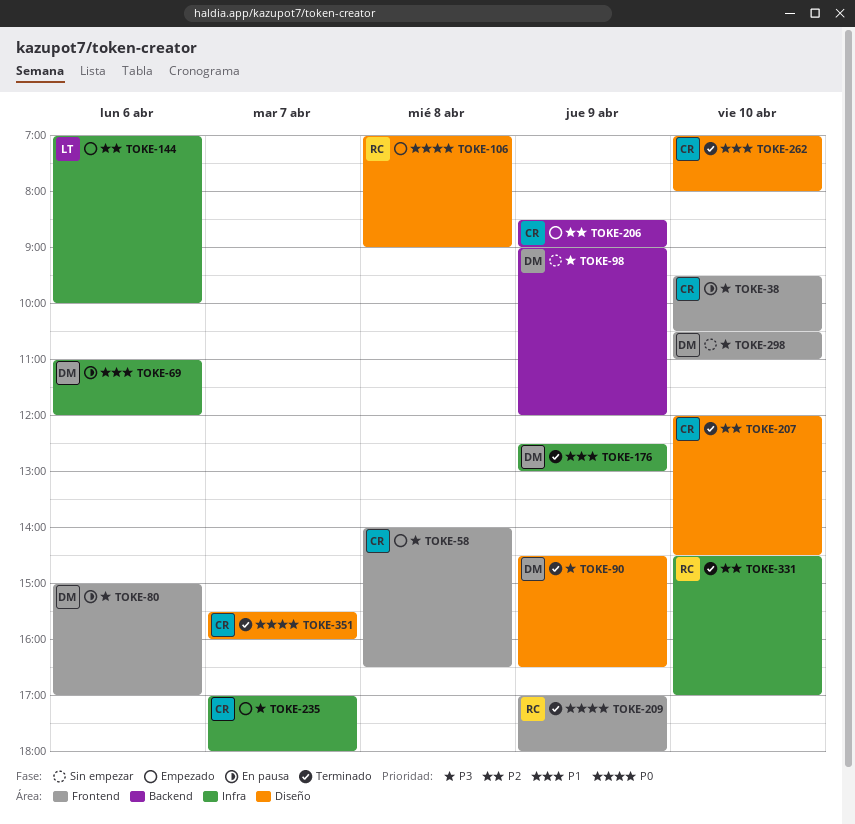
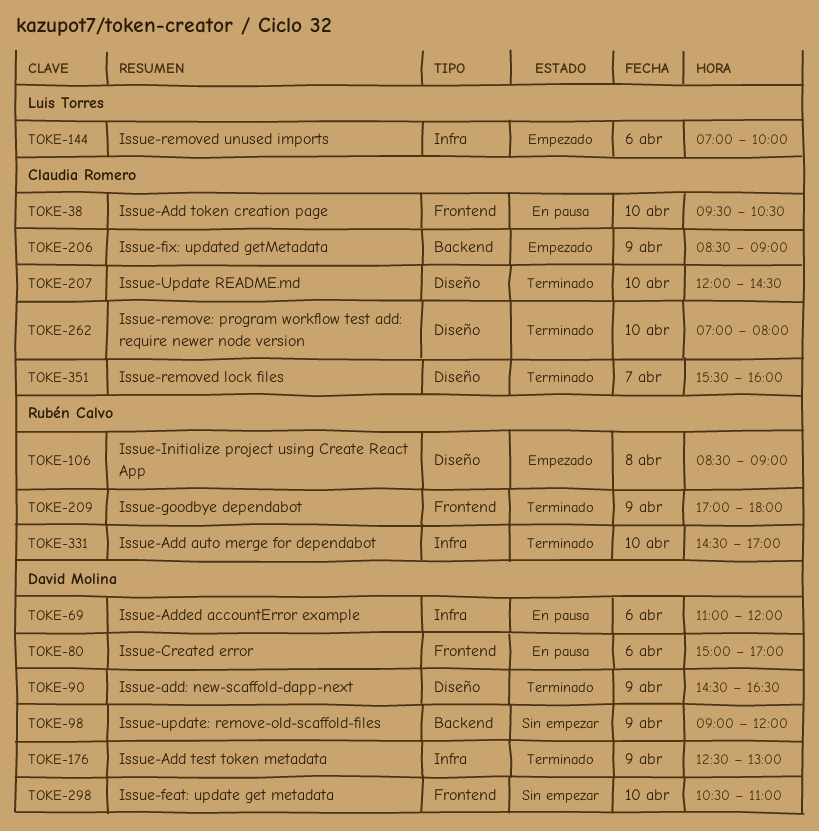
TOKE-58: present -> none
TOKE-106, begins: 07:00 -> 08:30
TOKE-235: present -> none

